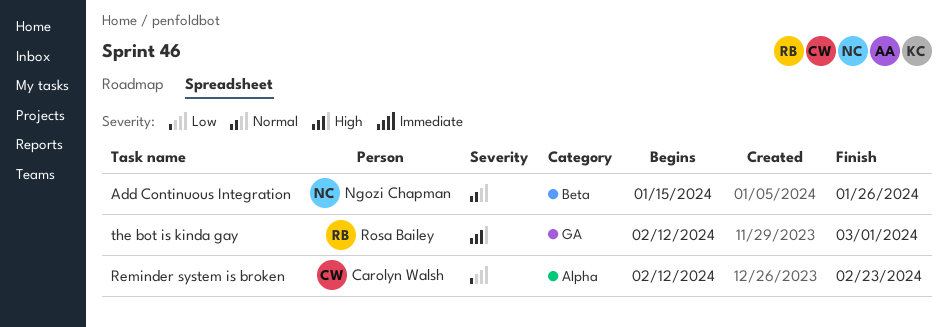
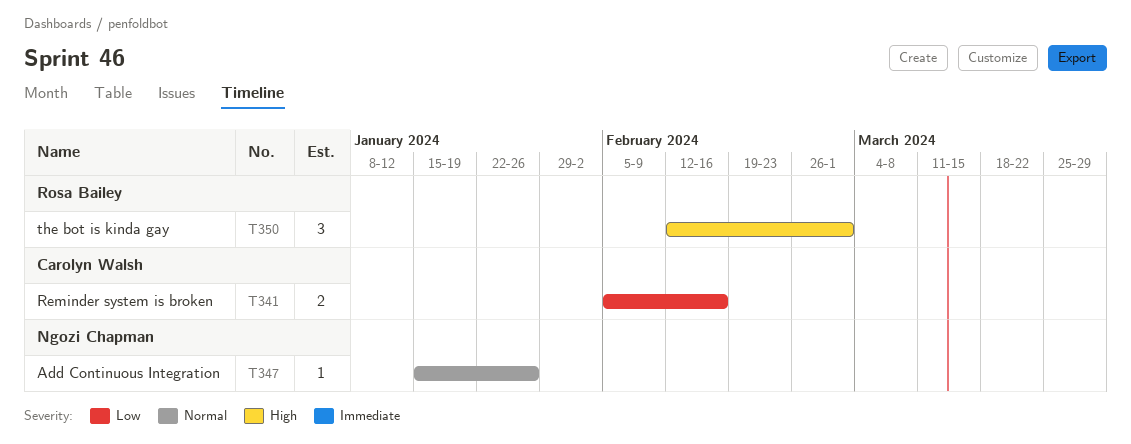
Reminder system is broken, start: Feb 12 -> Feb 5
Reminder system is broken, due: Feb 23 -> Feb 16

